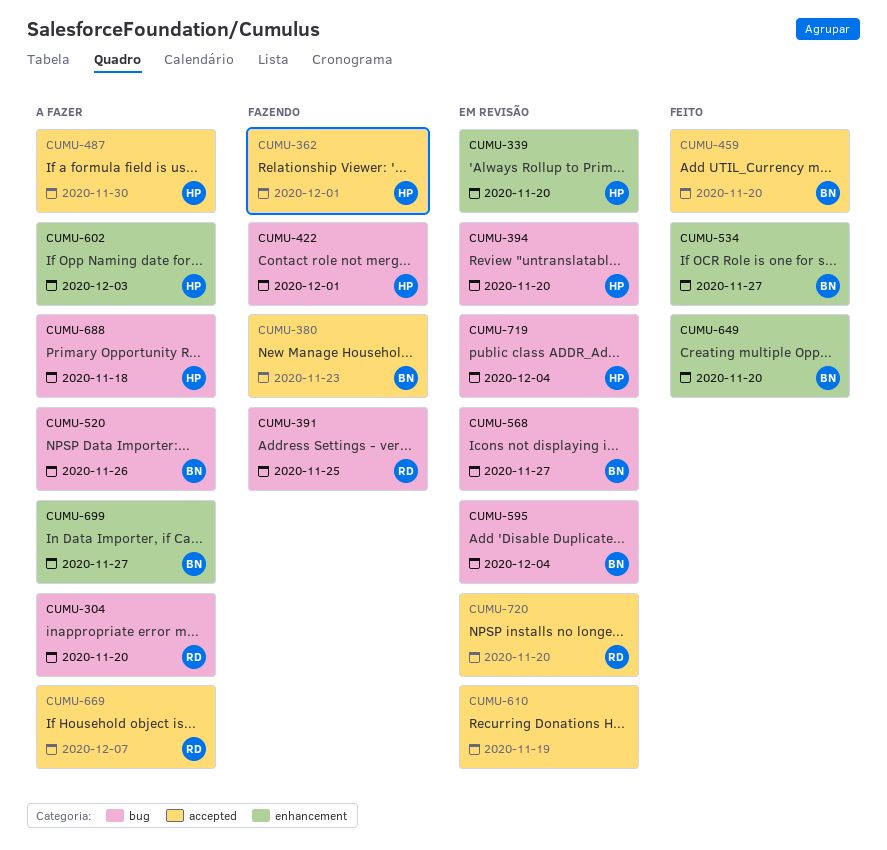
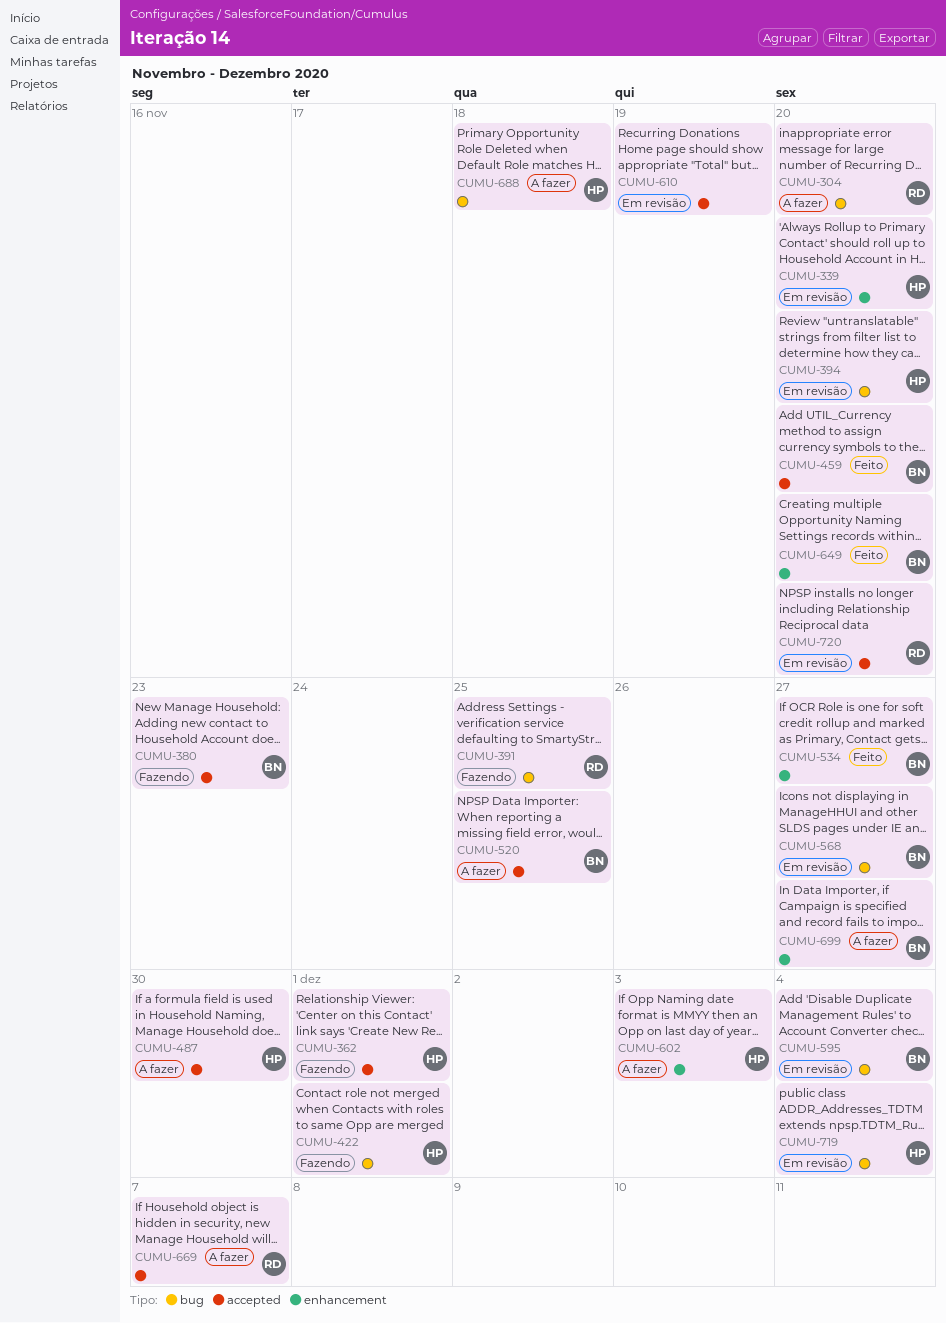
CUMU-520, label: bug -> accepted
CUMU-520, due: Nov 26 -> Nov 25

